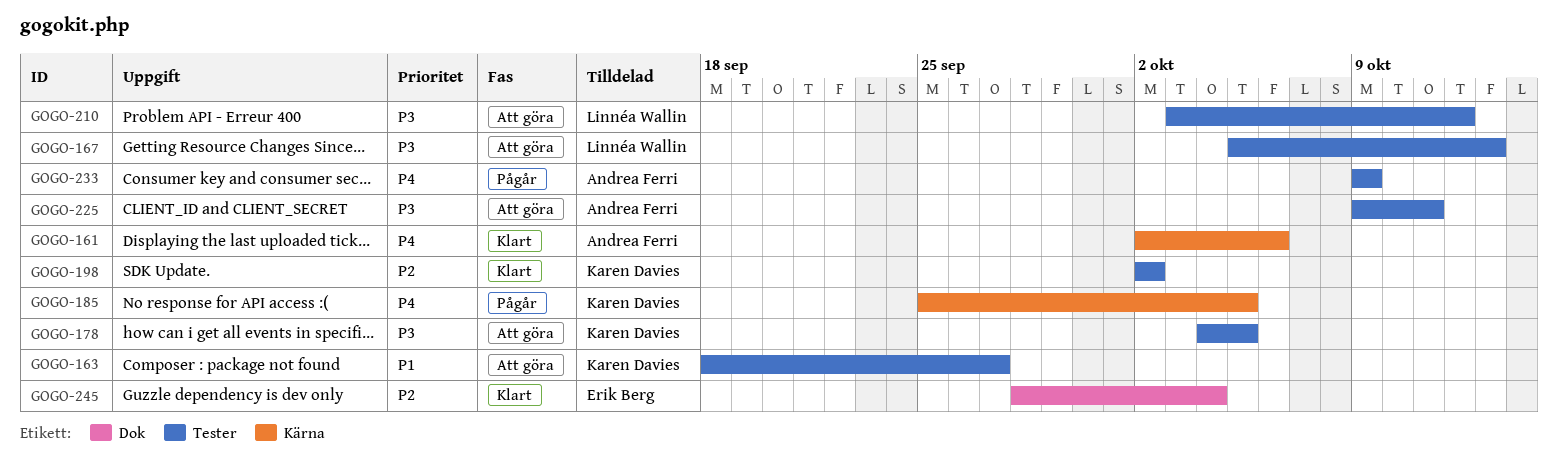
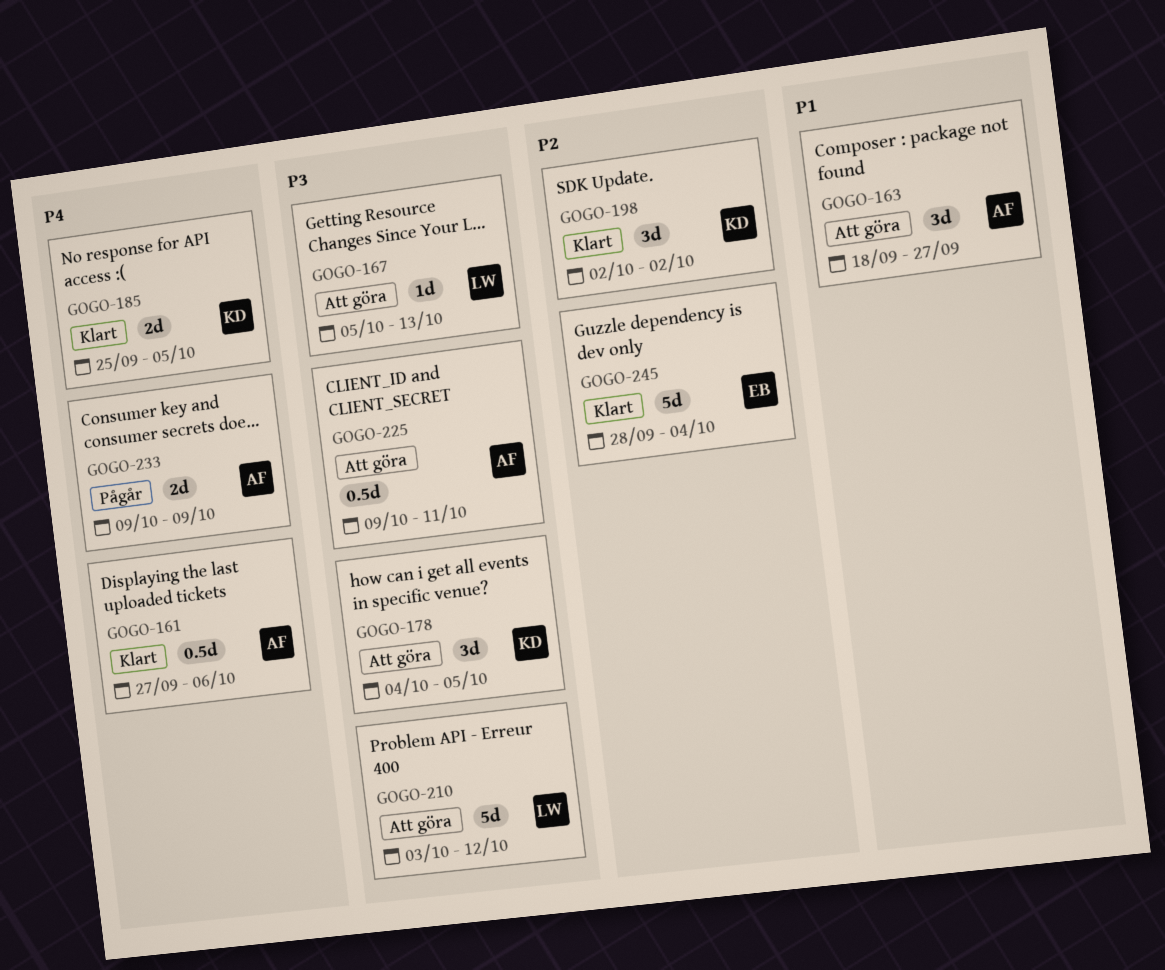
GOGO-161, start: Oct 2 -> Sep 27
GOGO-163, owner: Karen Davies -> Andrea Ferri
GOGO-185, status: Pågår -> Klart

